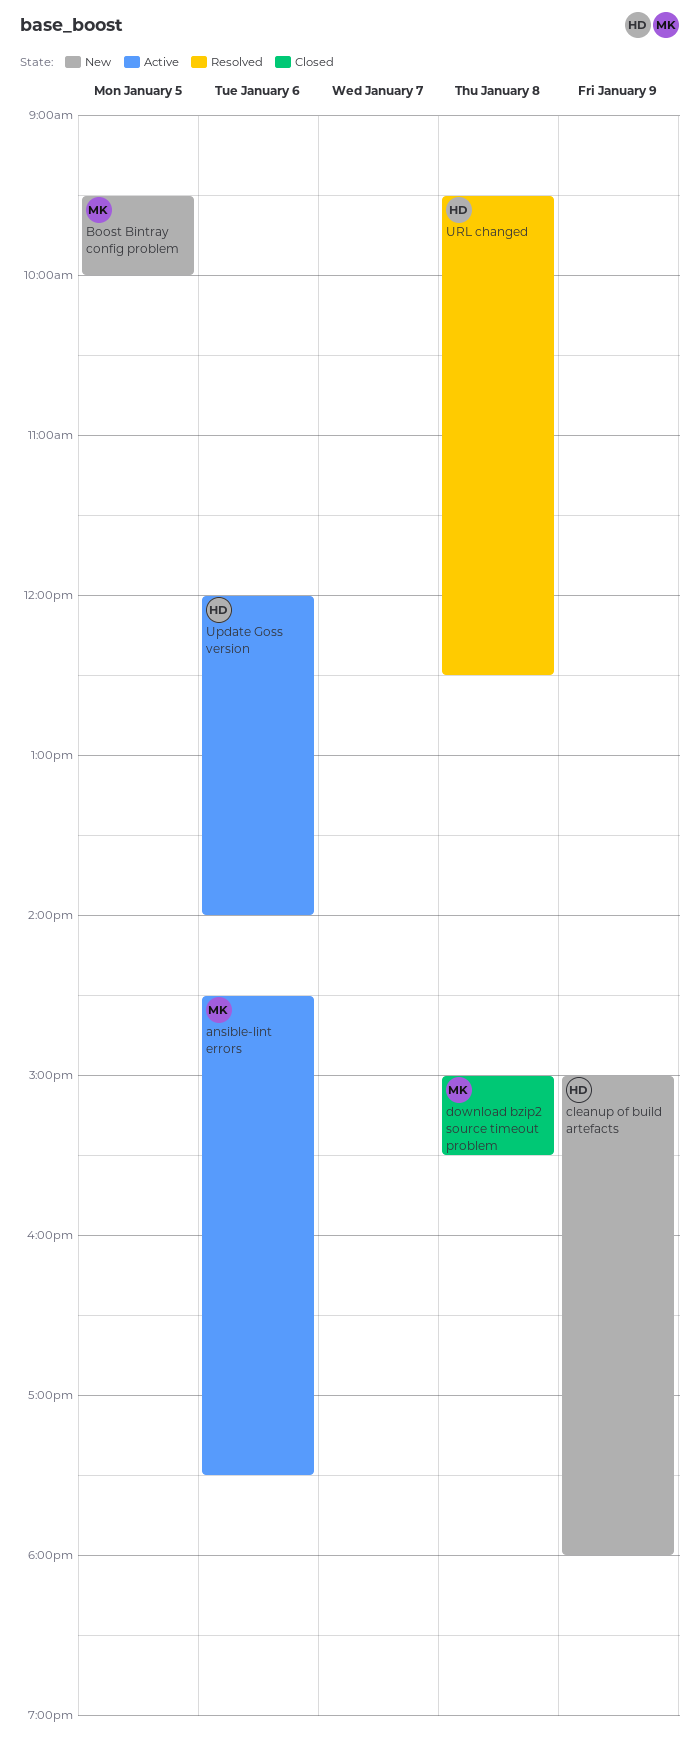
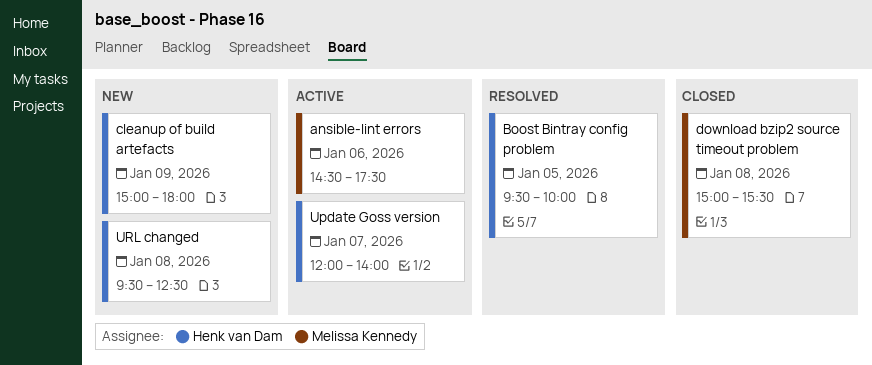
Boost Bintray config problem, status: New -> Resolved
Boost Bintray config problem, owner: Melissa Kennedy -> Henk van Dam
Update Goss version, day: Jan 6 -> Jan 7
URL changed, status: Resolved -> New

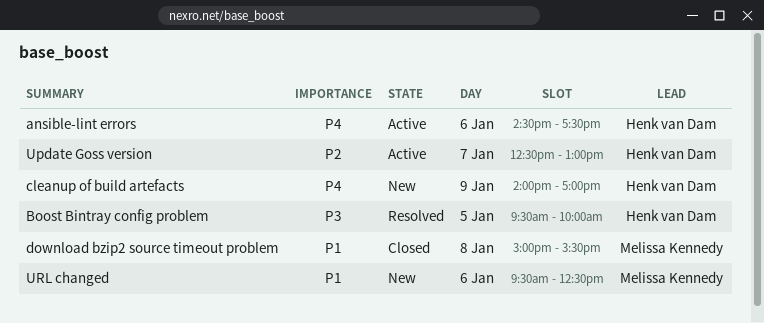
ansible-lint errors, owner: Melissa Kennedy -> Henk van Dam
cleanup of build artefacts, begins: 15:00 -> 14:00
cleanup of build artefacts, ends: 18:00 -> 17:00
Update Goss version, begins: 12:00 -> 12:30
Update Goss version, ends: 14:00 -> 13:00
URL changed, owner: Henk van Dam -> Melissa Kennedy
URL changed, day: Jan 8 -> Jan 6

